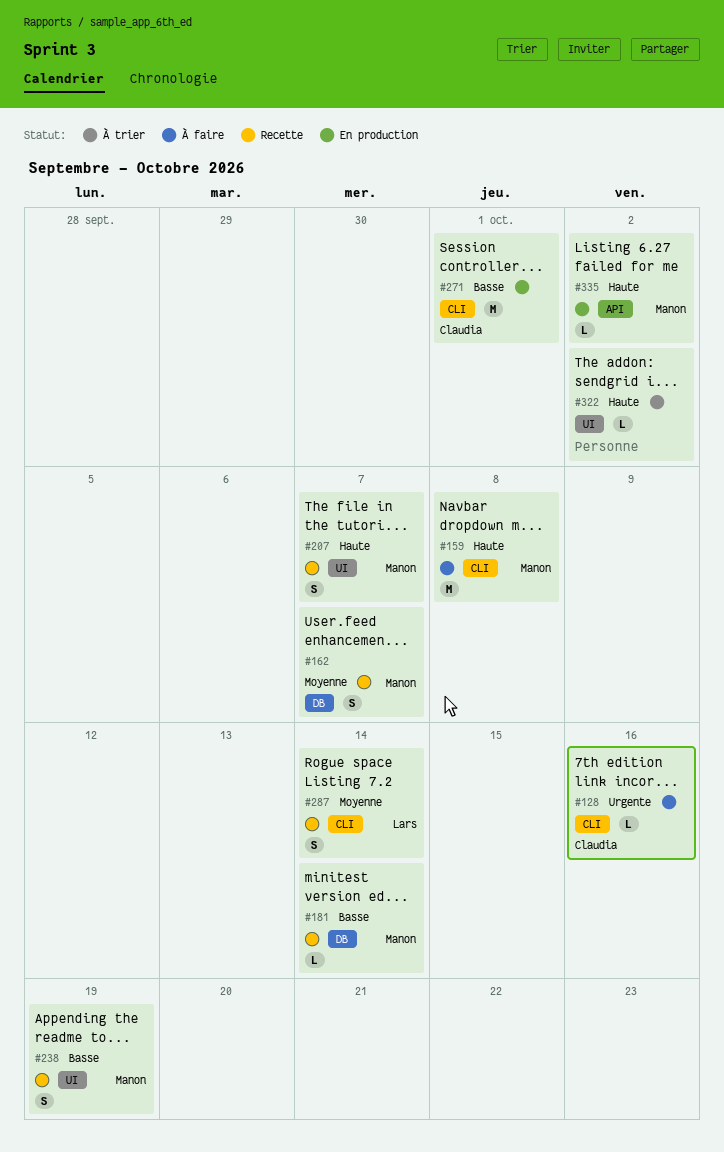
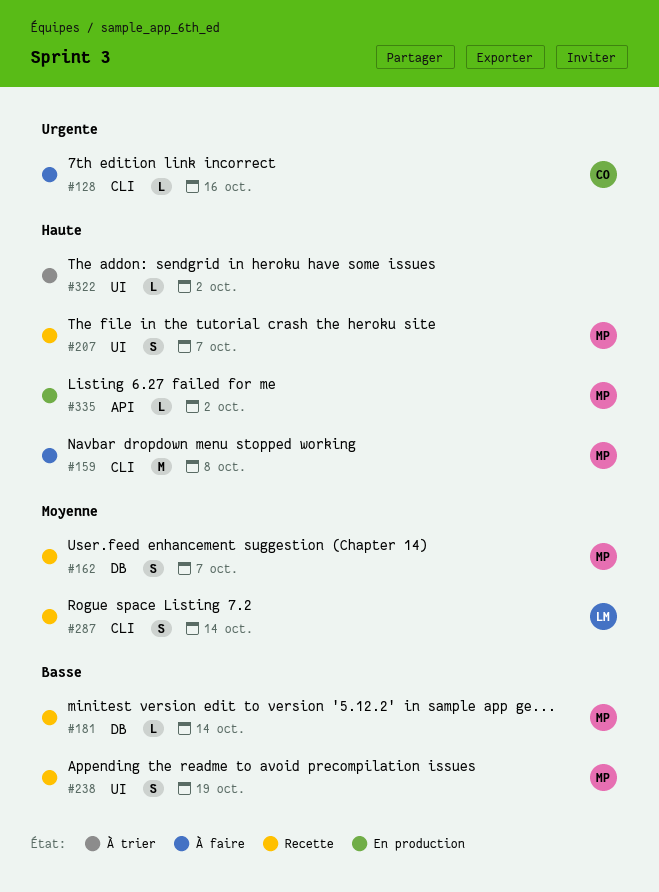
#271: present -> none

